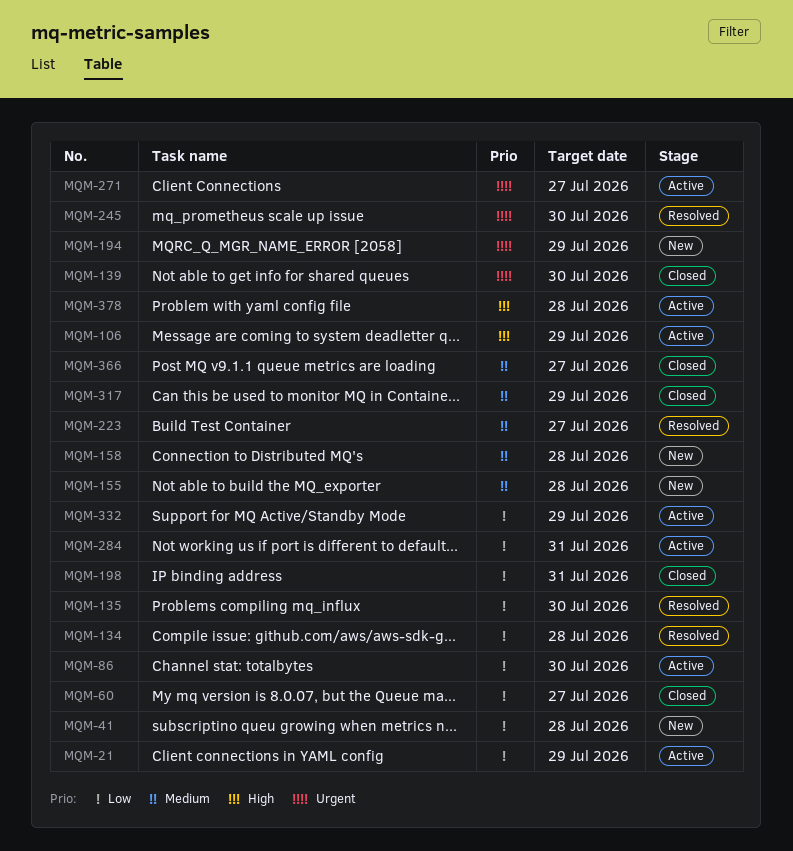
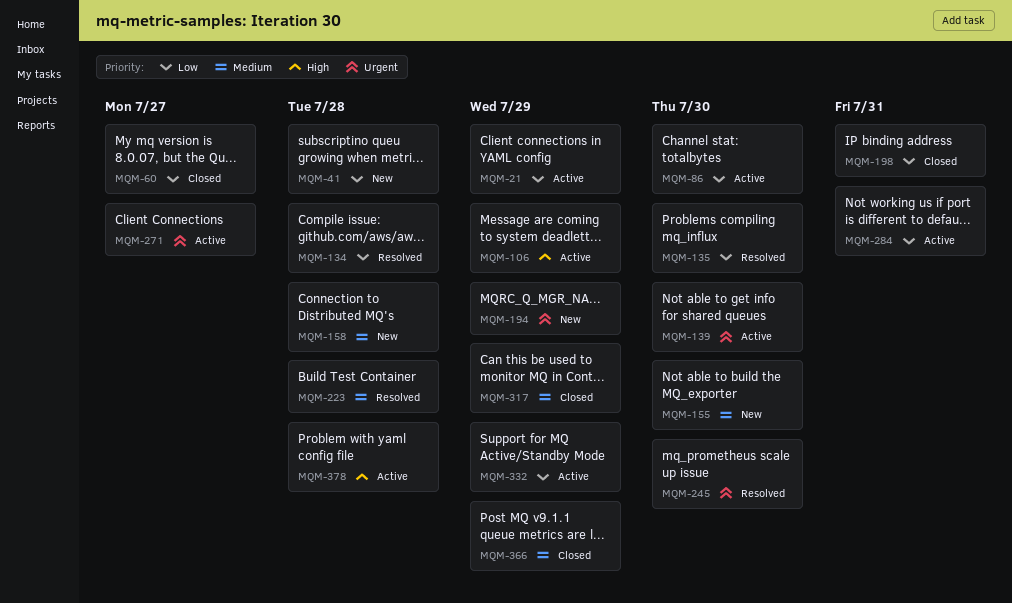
MQM-139, status: Closed -> Active
MQM-155, due: Jul 28 -> Jul 30
MQM-223, due: Jul 27 -> Jul 28
MQM-366, due: Jul 27 -> Jul 29

